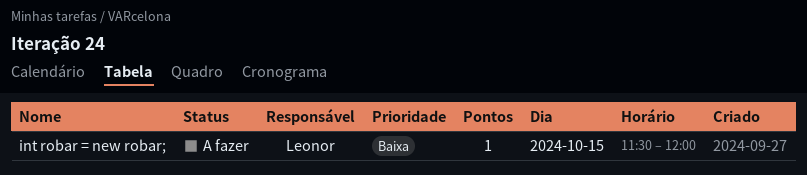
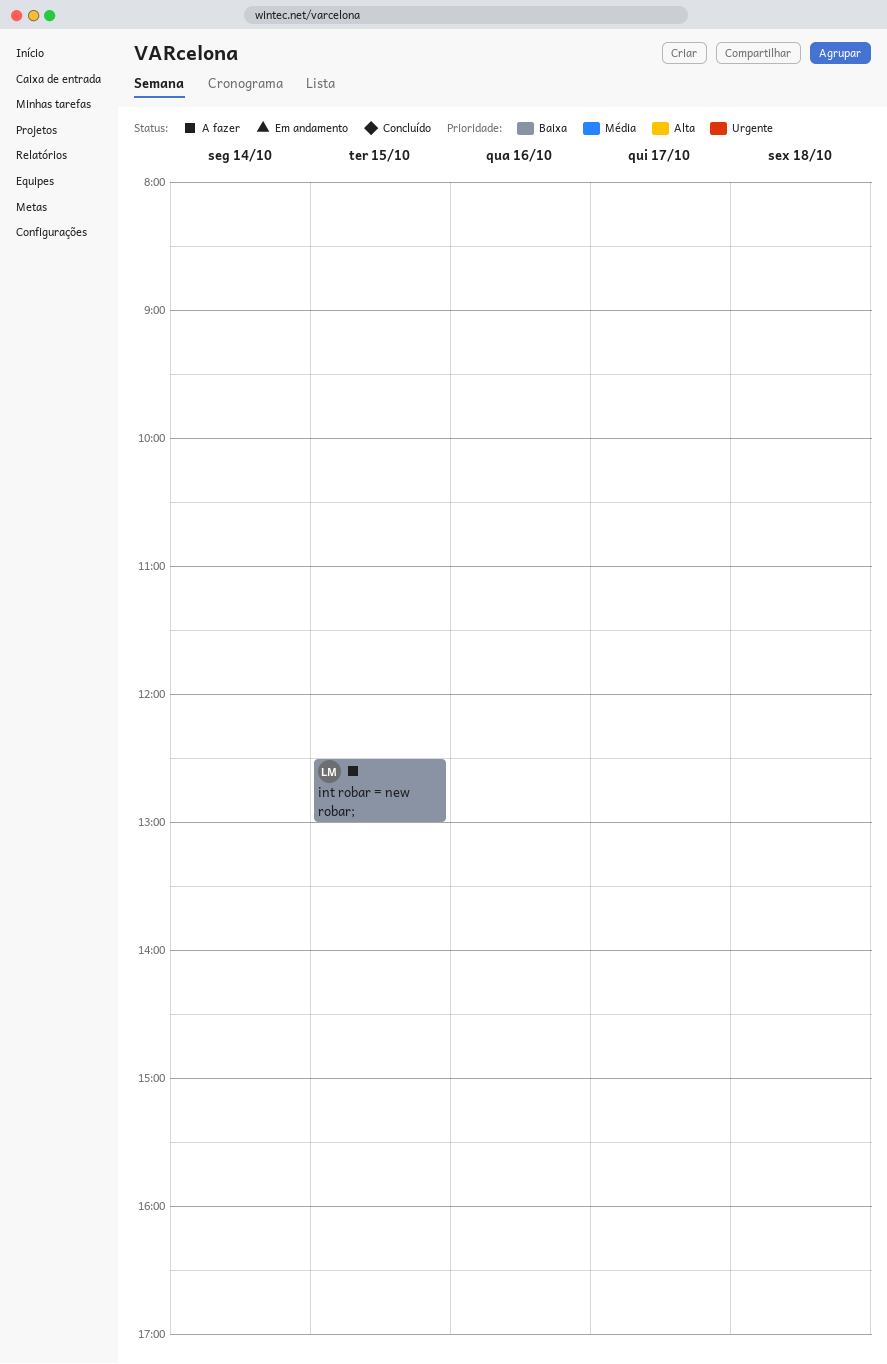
int robar = new robar;, begins: 11:30 -> 12:30
int robar = new robar;, ends: 12:00 -> 13:00

